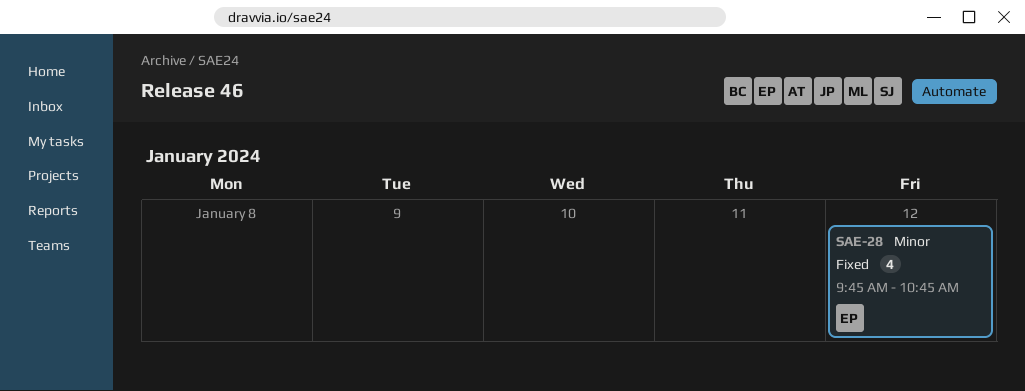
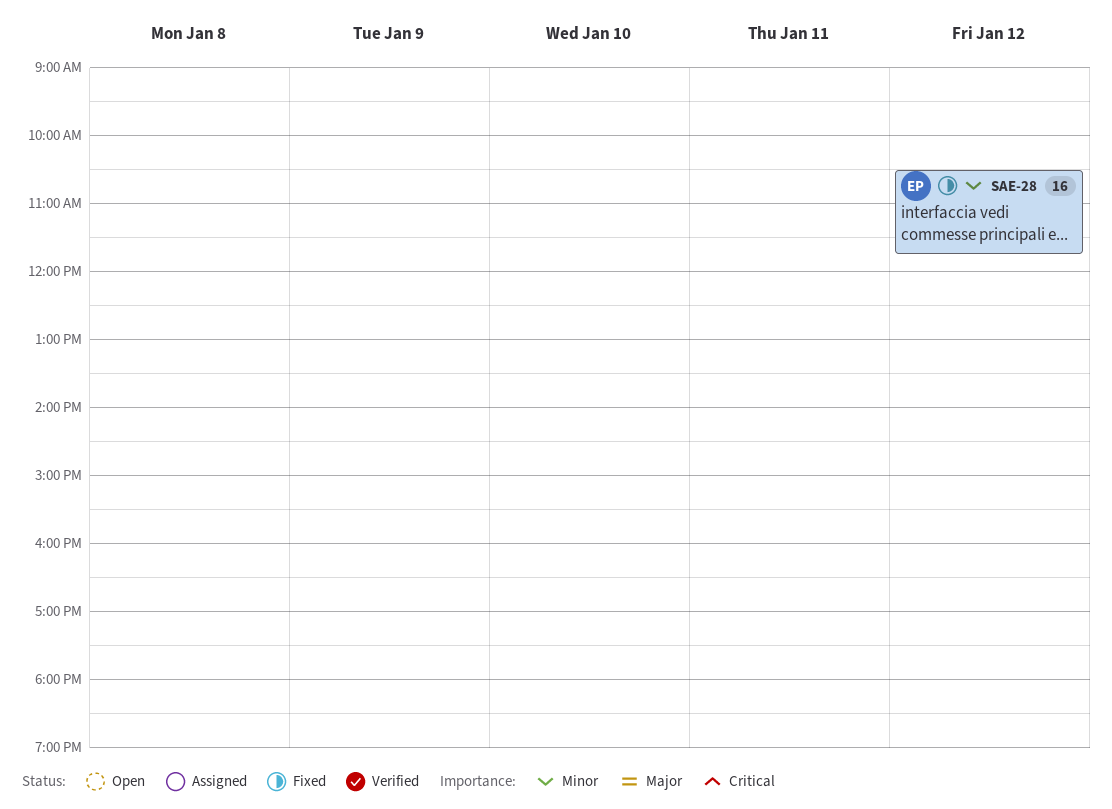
SAE-28, estimate: 4 -> 16
SAE-28, begins: 09:45 -> 10:30
SAE-28, ends: 10:45 -> 11:45

